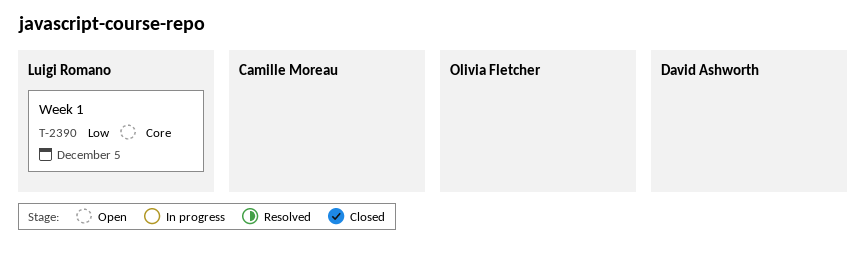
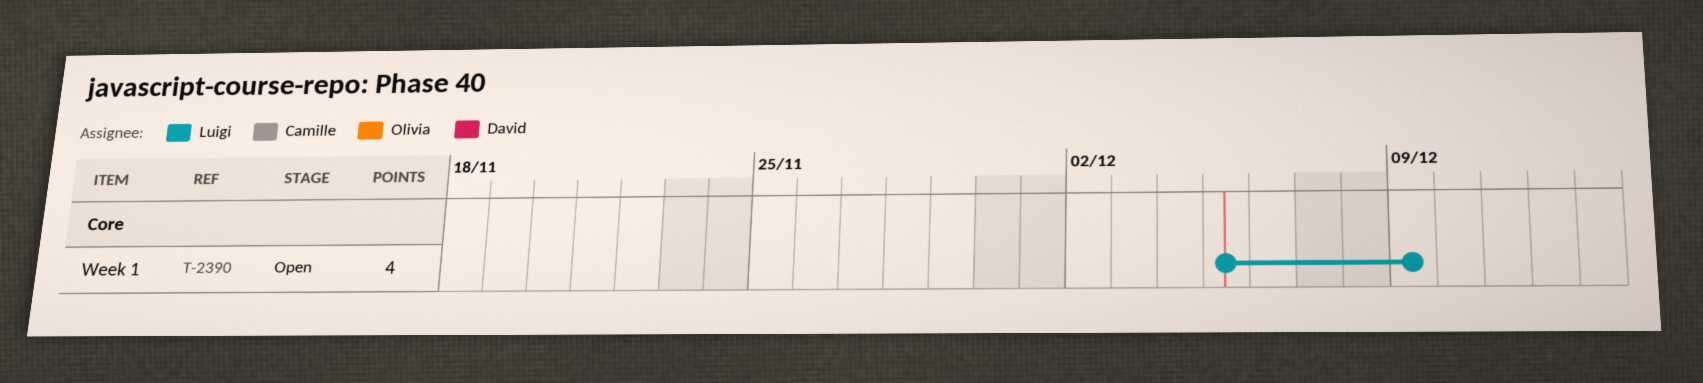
T-2390, due: Dec 5 -> Dec 9

